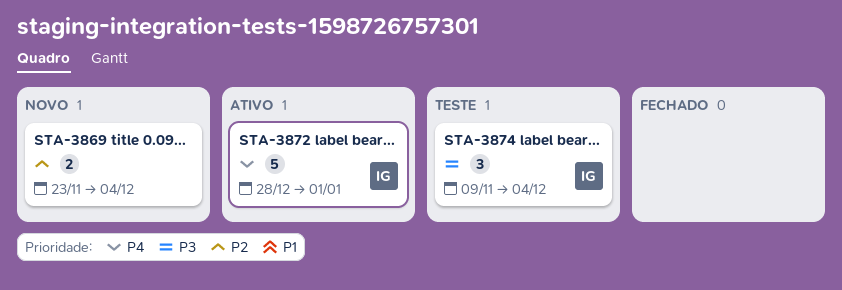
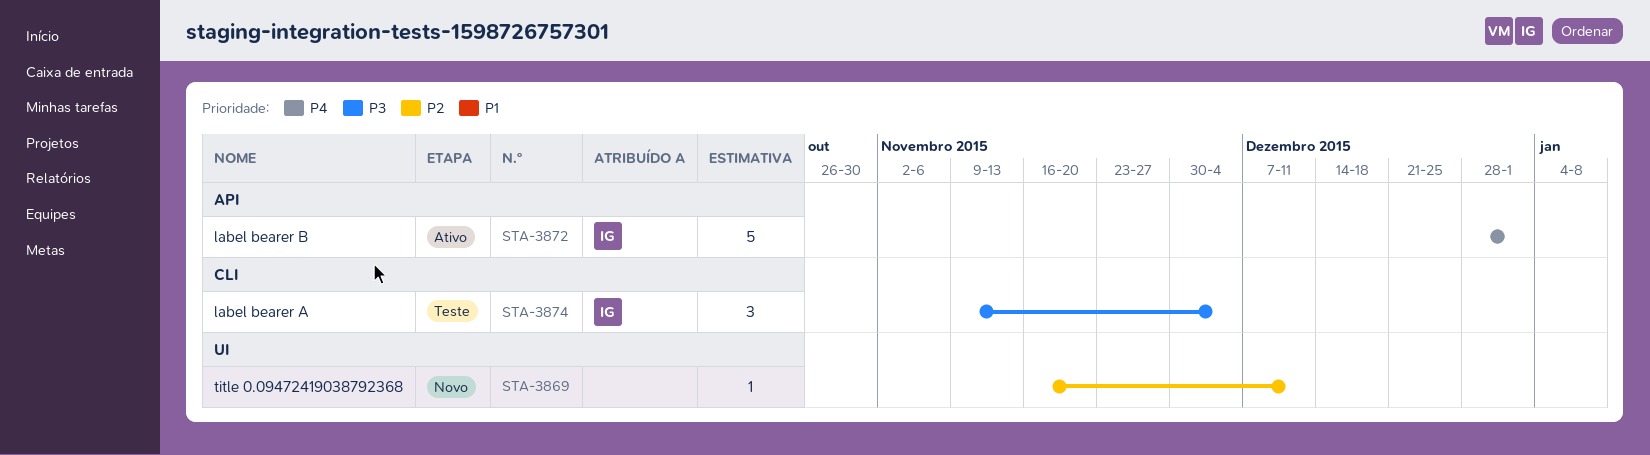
STA-3869, estimate: 2 -> 1
STA-3869, start: Nov 23 -> Nov 16
STA-3869, due: Dec 4 -> Dec 11

